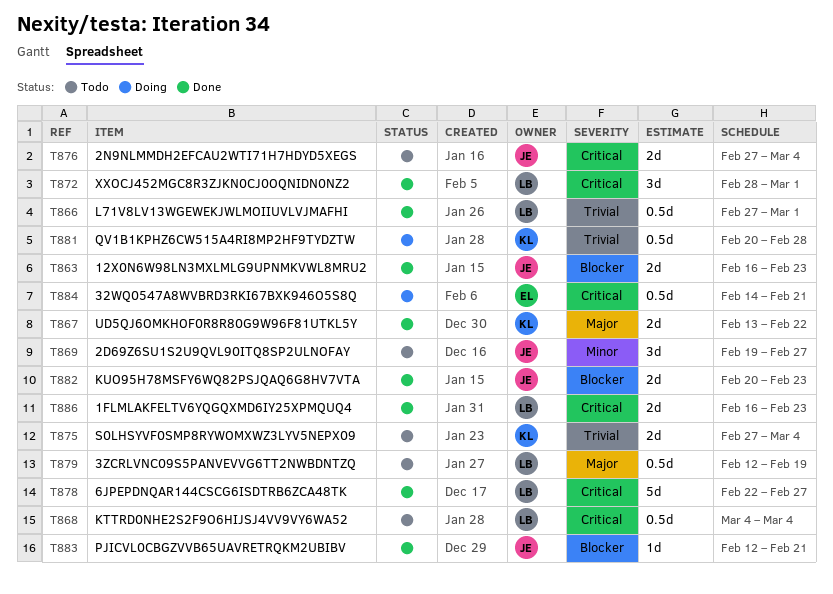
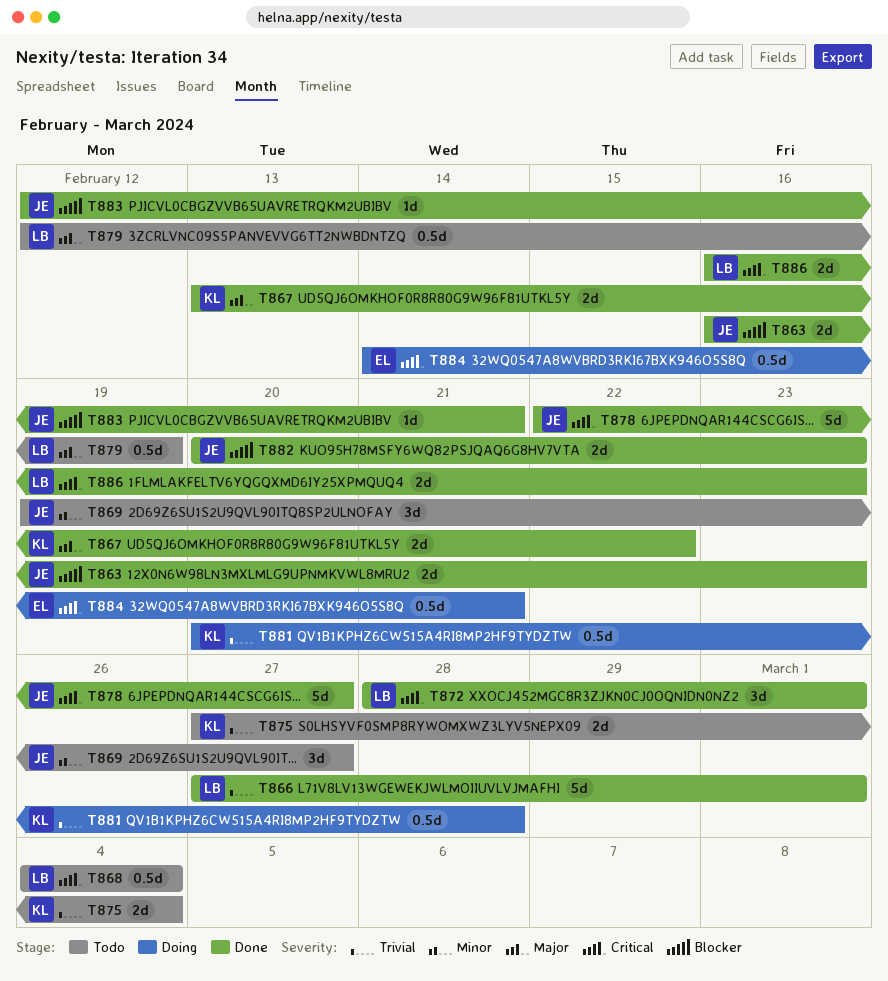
T866, estimate: 0.5d -> 5d
T876: present -> none
T878, owner: LB -> JE

